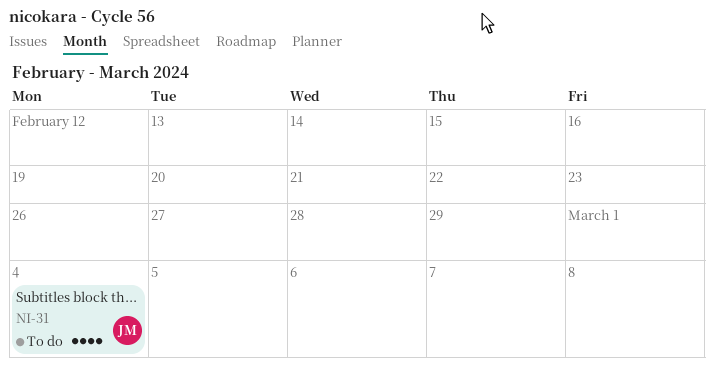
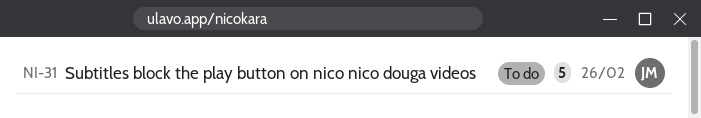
NI-31, estimate: 4 -> 5
NI-31, due: Mar 4 -> Feb 26

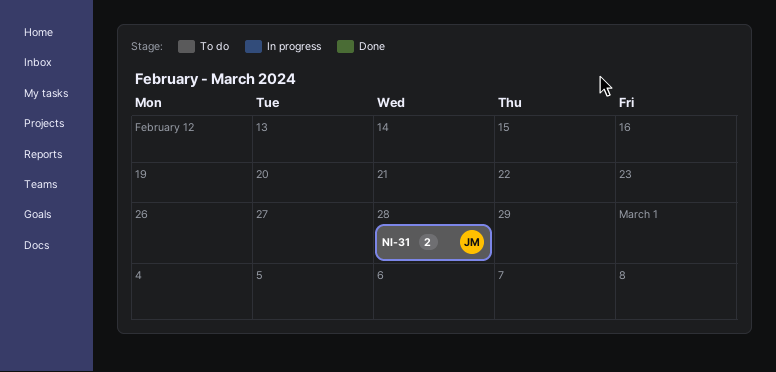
NI-31, estimate: 5 -> 2
NI-31, due: Feb 26 -> Feb 28

